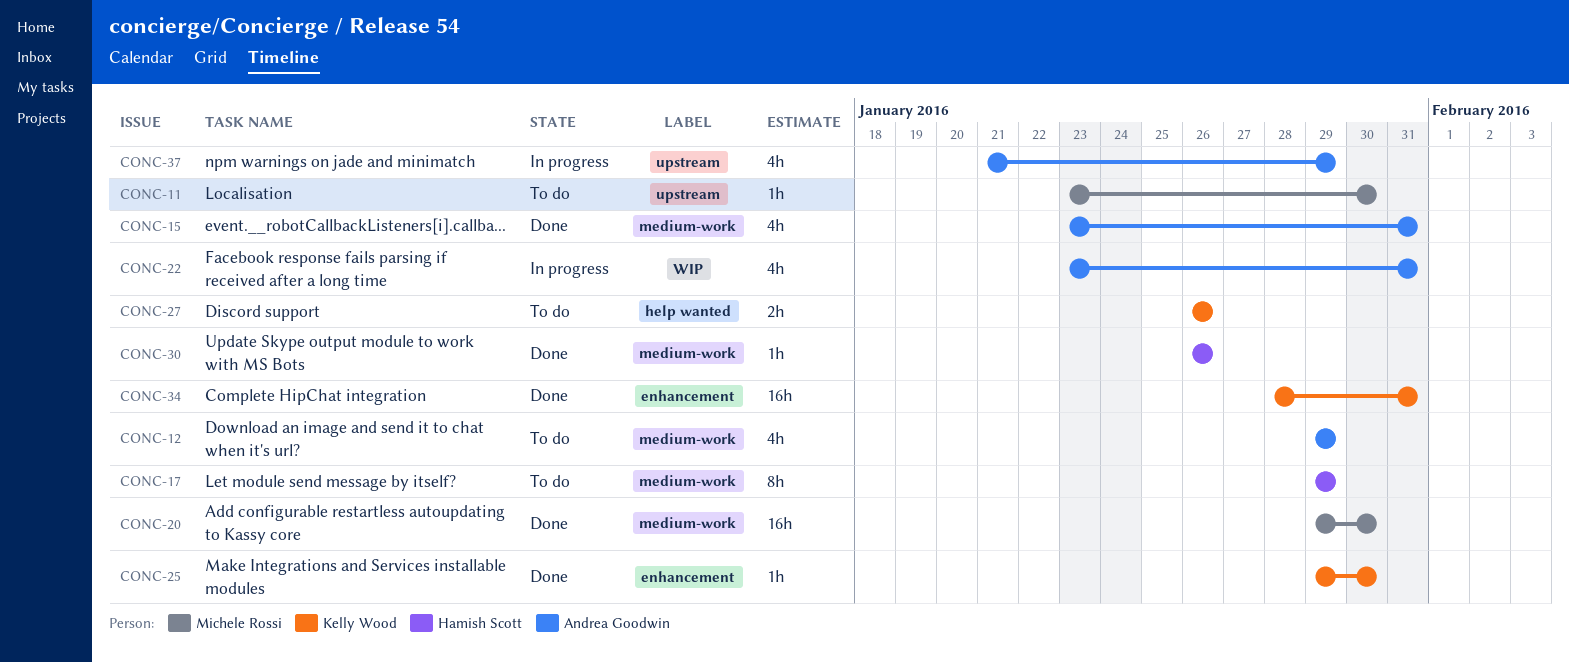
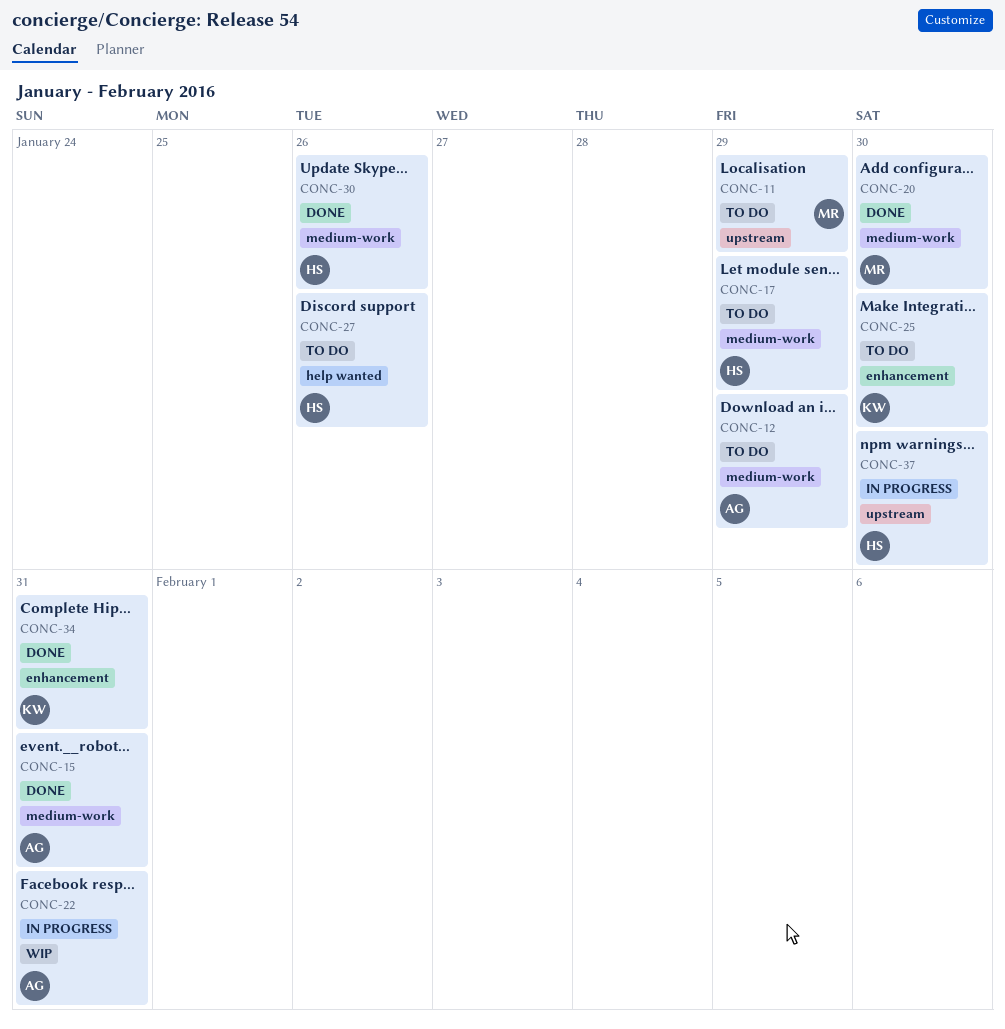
CONC-11, due: Jan 30 -> Jan 29
CONC-25, status: Done -> To do
CONC-27, owner: Kelly Wood -> Hamish Scott
CONC-37, owner: Andrea Goodwin -> Hamish Scott
CONC-37, due: Jan 29 -> Jan 30

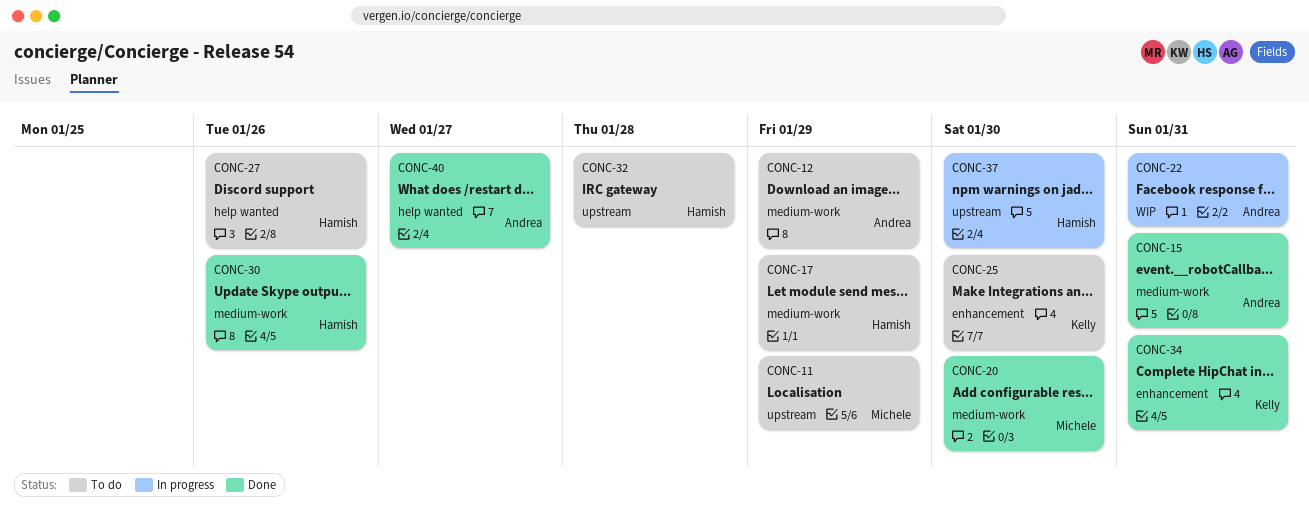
CONC-32: none -> present
CONC-40: none -> present

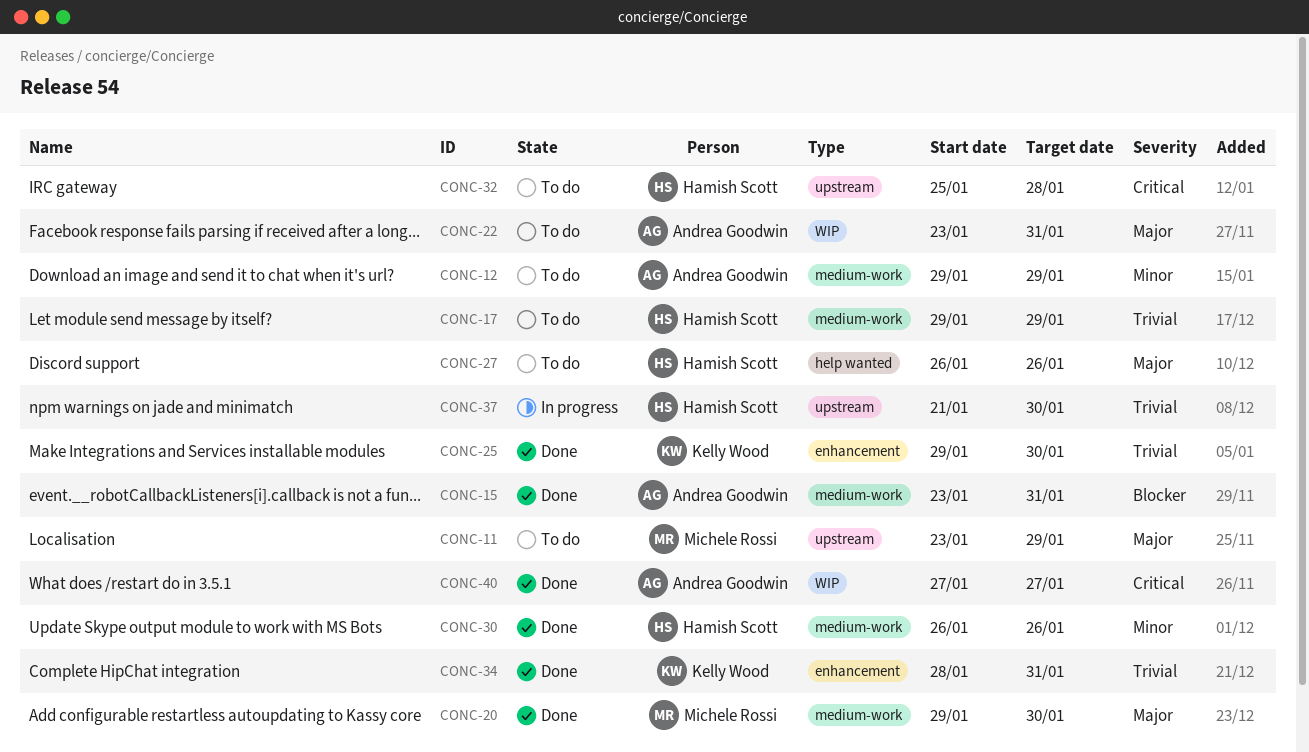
CONC-22, status: In progress -> To do
CONC-25, status: To do -> Done
CONC-40, label: help wanted -> WIP

